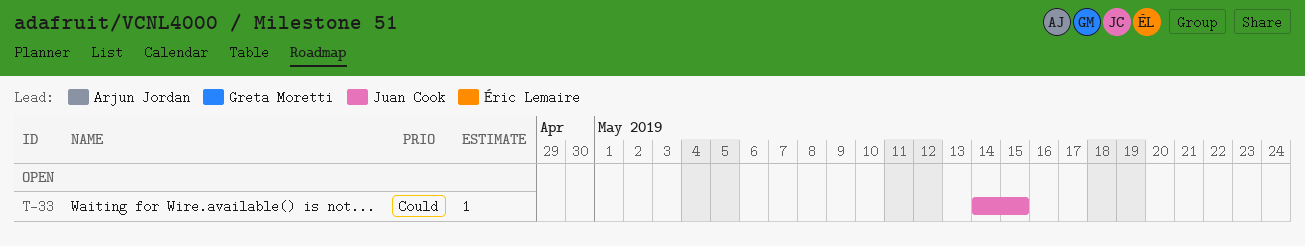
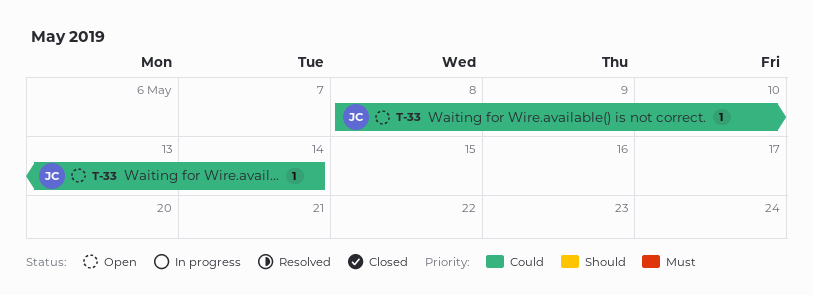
T-33, start: May 14 -> May 8
T-33, due: May 15 -> May 14

